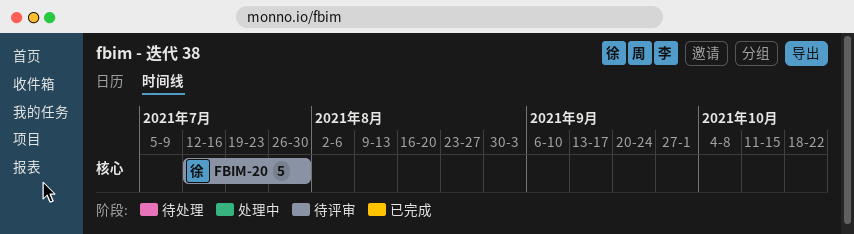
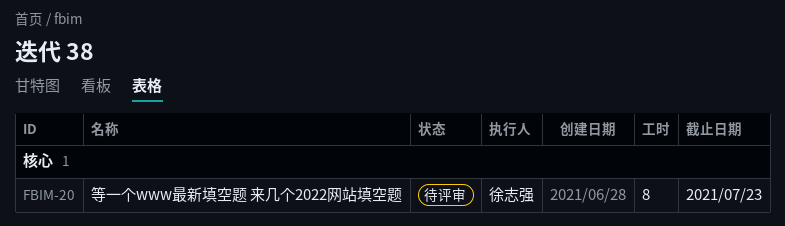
FBIM-20, estimate: 5 -> 8
FBIM-20, due: Jul 30 -> Jul 23

